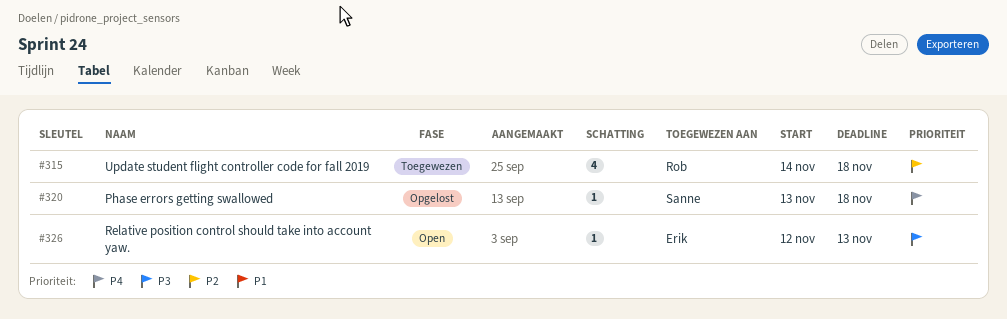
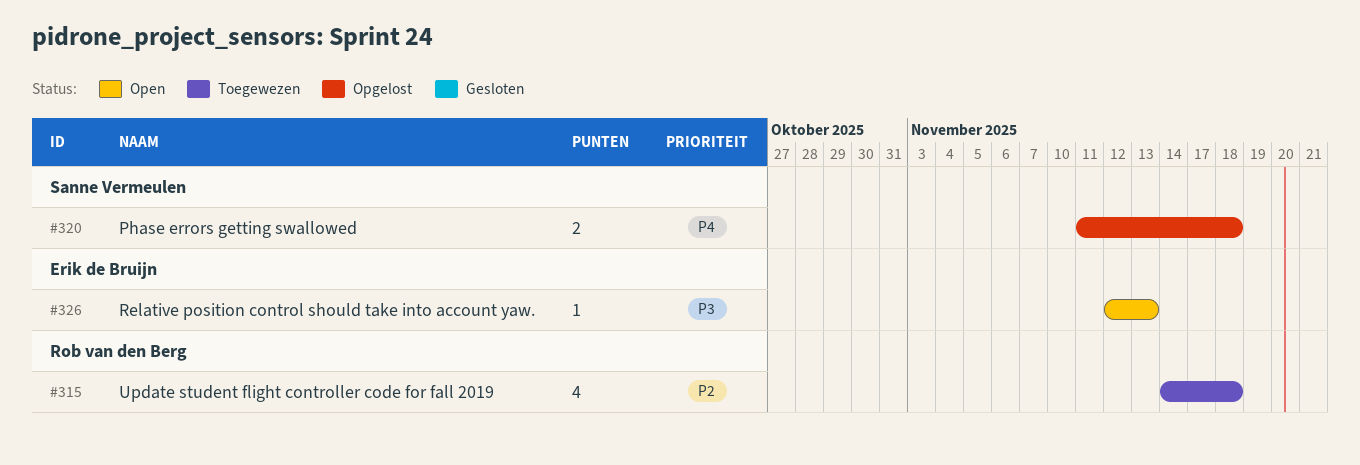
#320, estimate: 1 -> 2
#320, start: Nov 13 -> Nov 11

